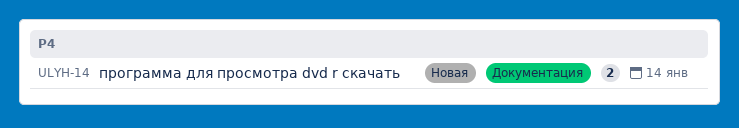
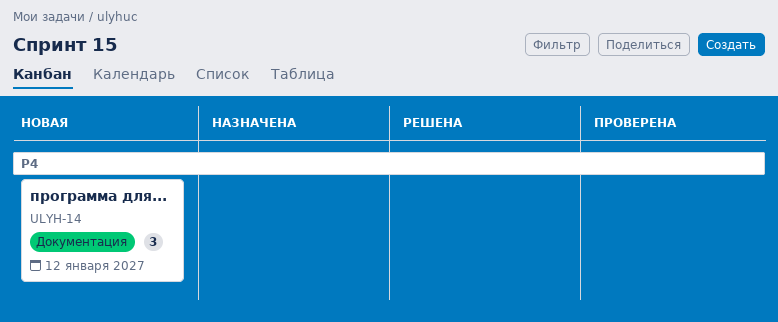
ULYH-14, estimate: 2 -> 3
ULYH-14, due: Jan 14 -> Jan 12

